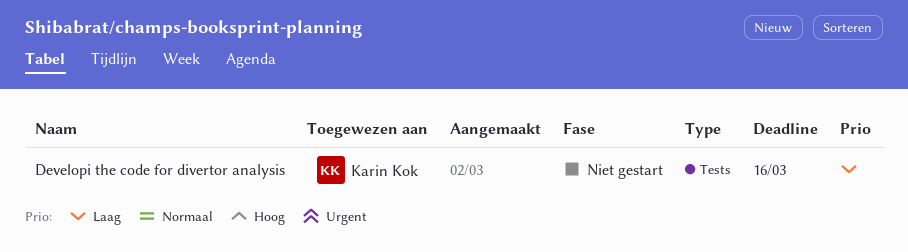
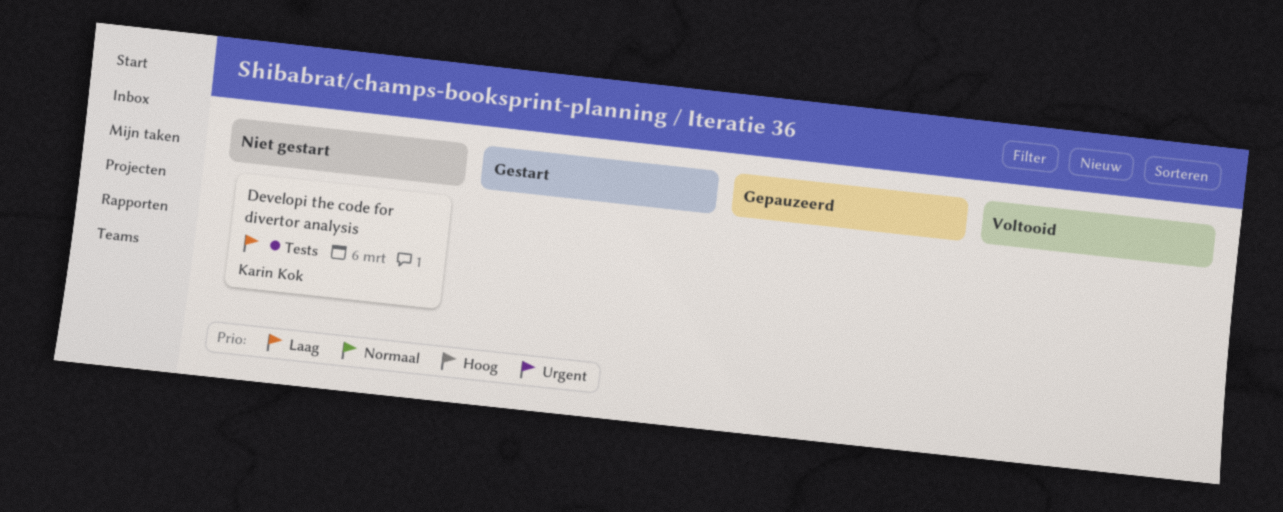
Developi the code for divertor analysis, due: Mar 16 -> Mar 6

